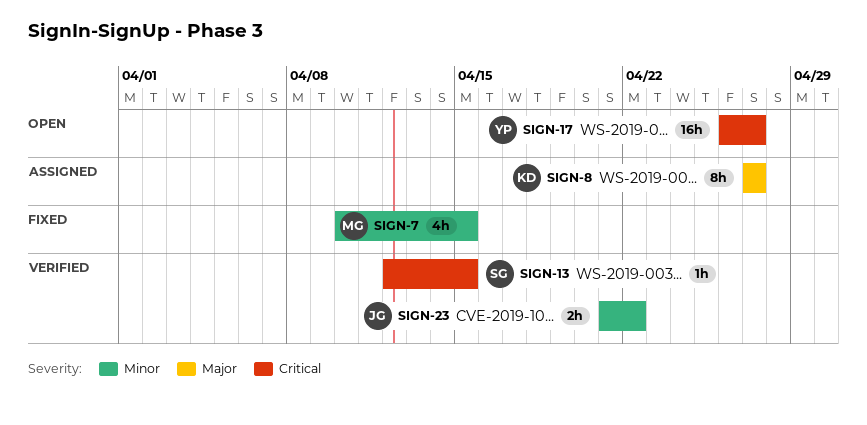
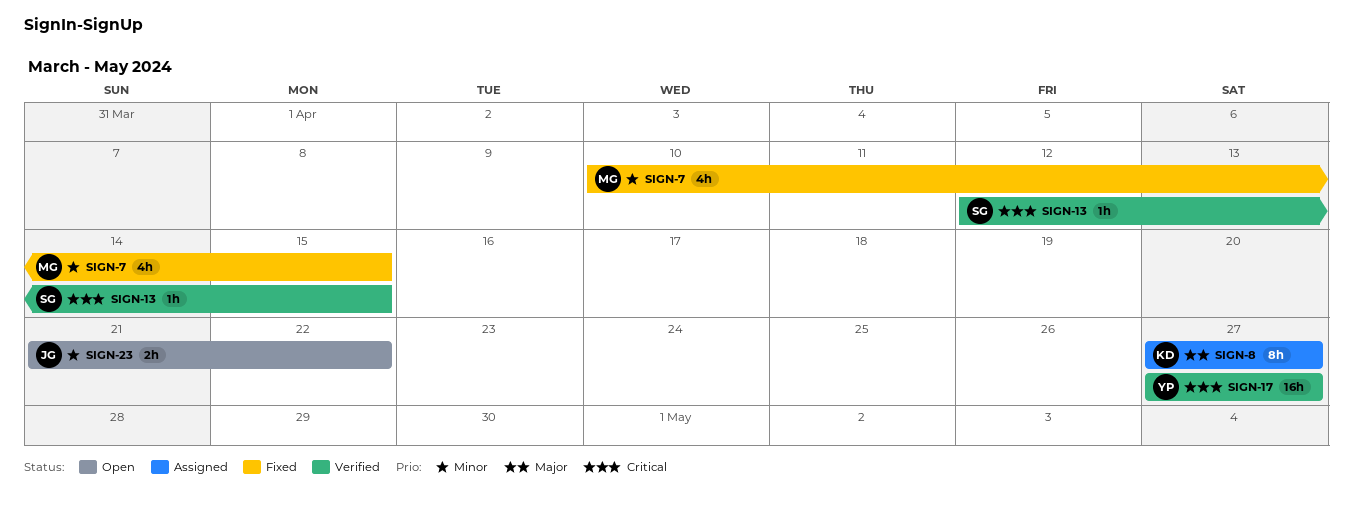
SIGN-17, status: Open -> Verified
SIGN-17, start: Apr 26 -> Apr 27
SIGN-23, status: Verified -> Open

